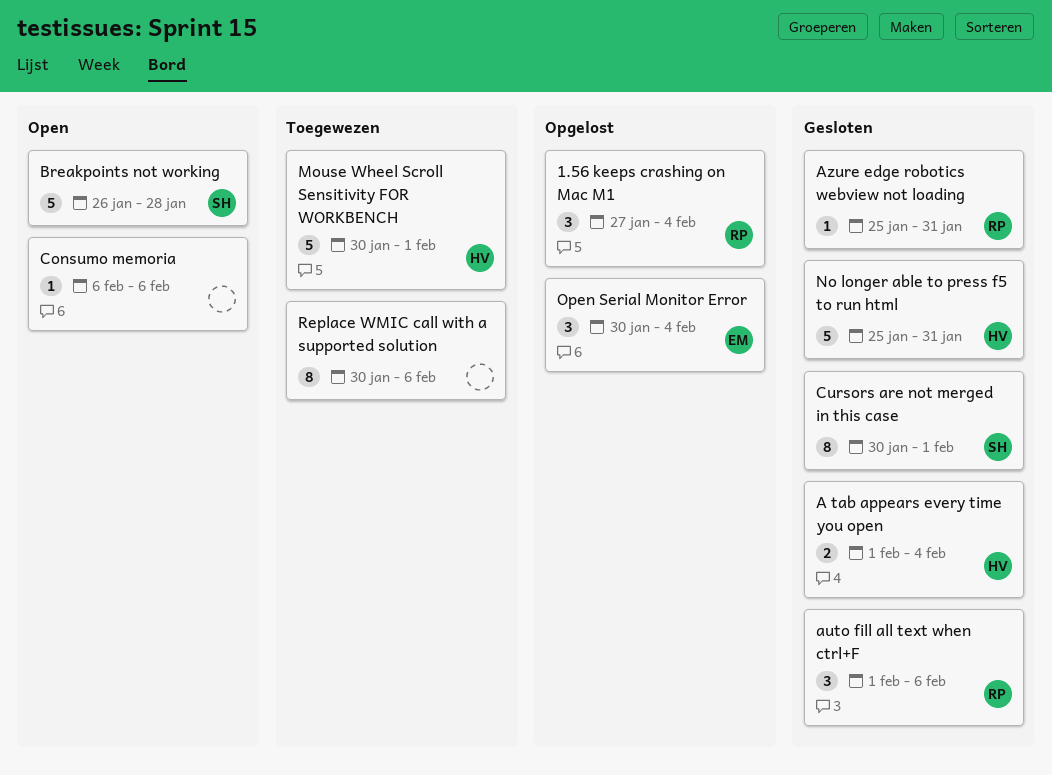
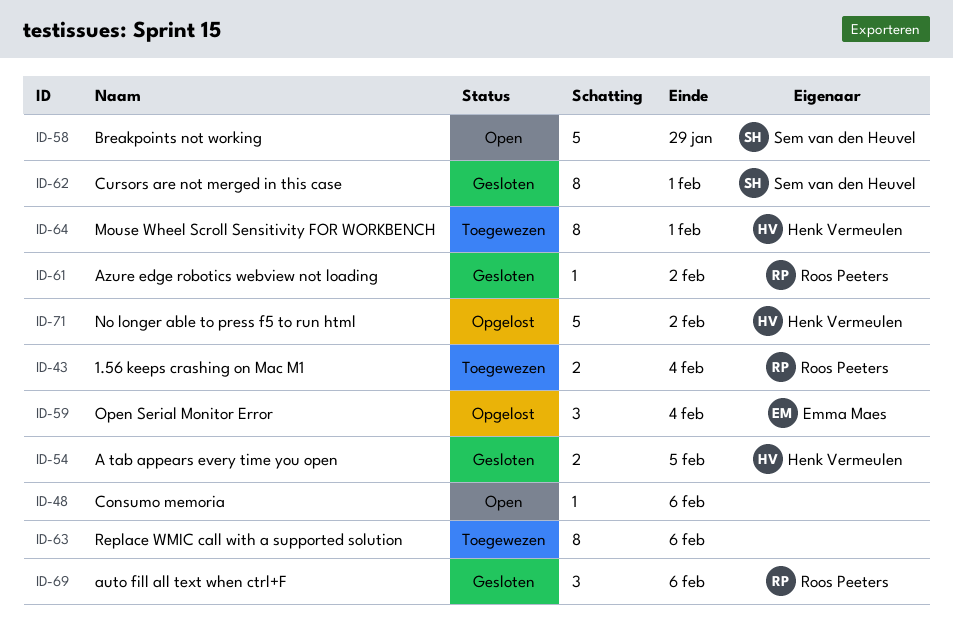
1.56 keeps crashing on Mac M1, status: Opgelost -> Toegewezen
1.56 keeps crashing on Mac M1, estimate: 3 -> 2
A tab appears every time you open, due: Feb 4 -> Feb 5
Azure edge robotics webview not loading, due: Jan 31 -> Feb 2
Breakpoints not working, due: Jan 28 -> Jan 29
Mouse Wheel Scroll Sensitivity FOR WORKBENCH, estimate: 5 -> 8
No longer able to press f5 to run html, status: Gesloten -> Opgelost
No longer able to press f5 to run html, due: Jan 31 -> Feb 2

